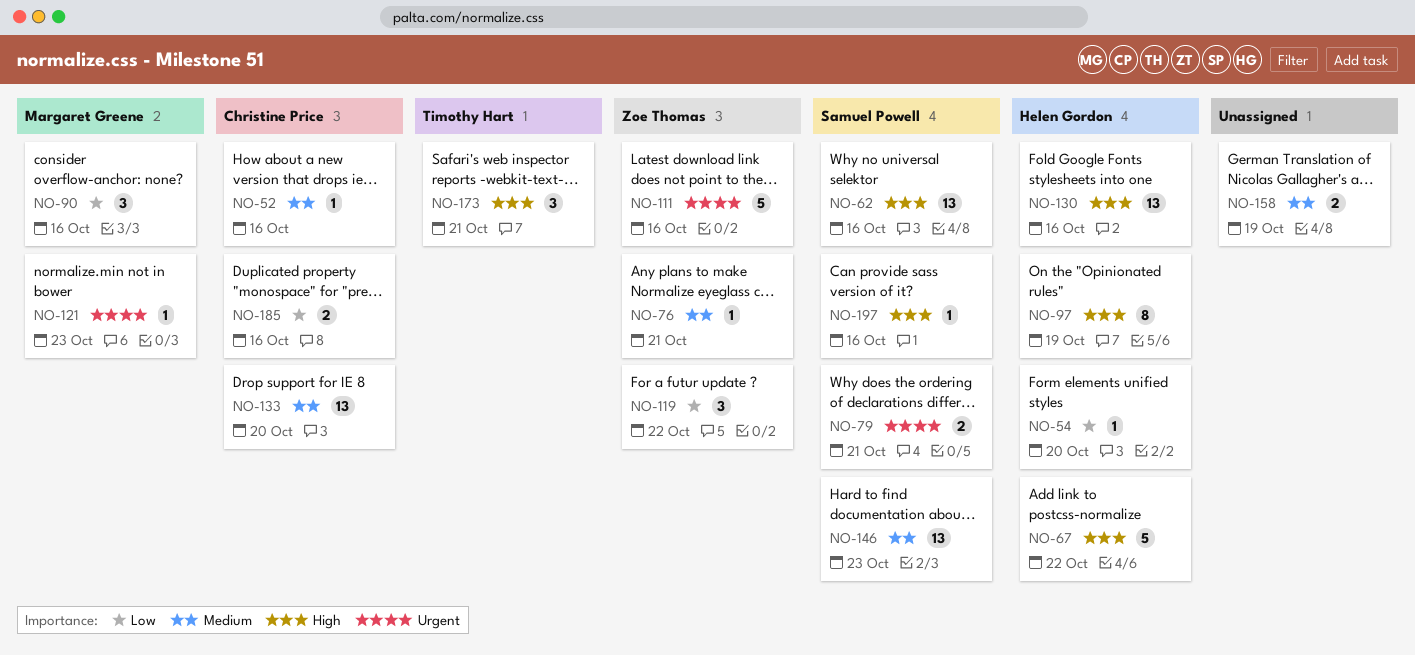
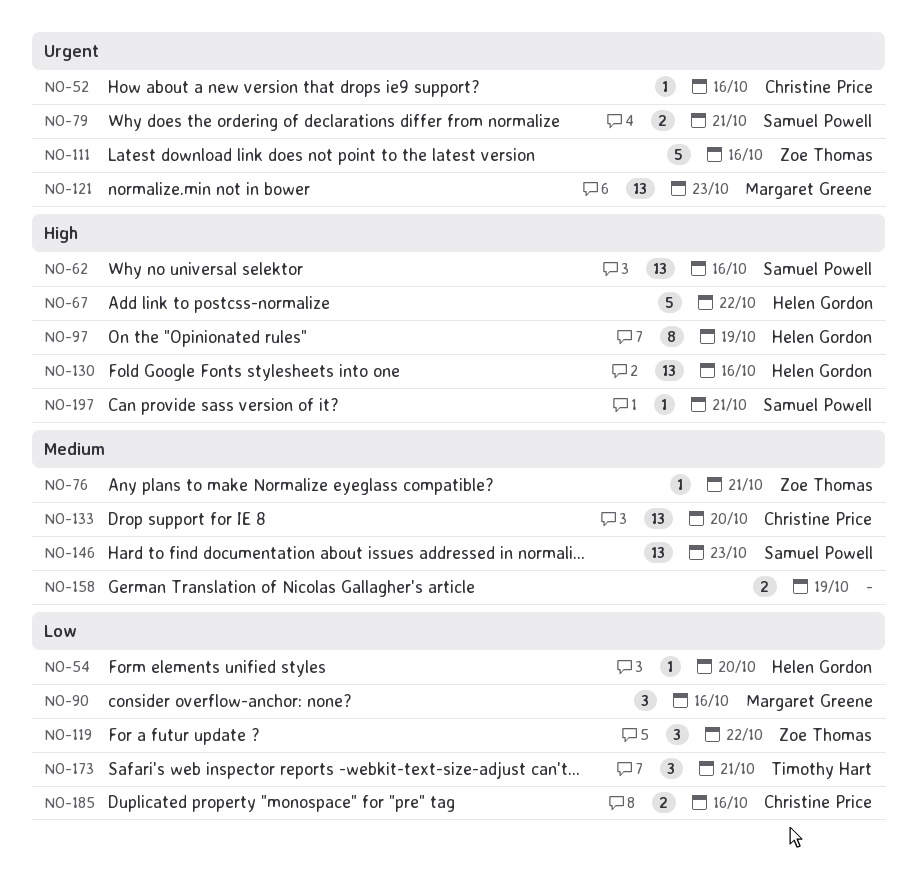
NO-52, priority: Medium -> Urgent
NO-121, estimate: 1 -> 13
NO-173, priority: High -> Low
NO-197, due: Oct 16 -> Oct 21

